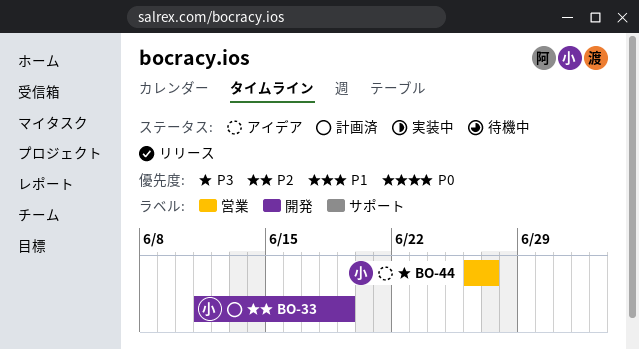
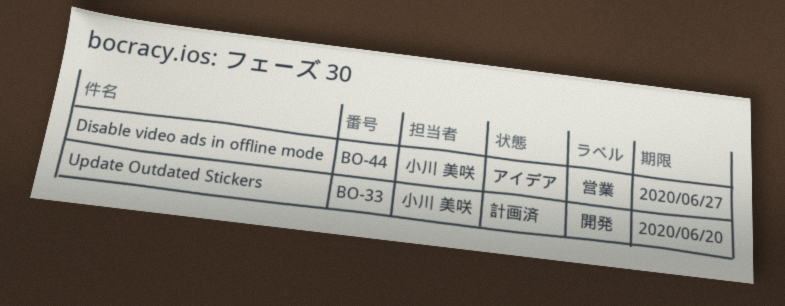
BO-33, due: Jun 19 -> Jun 20

